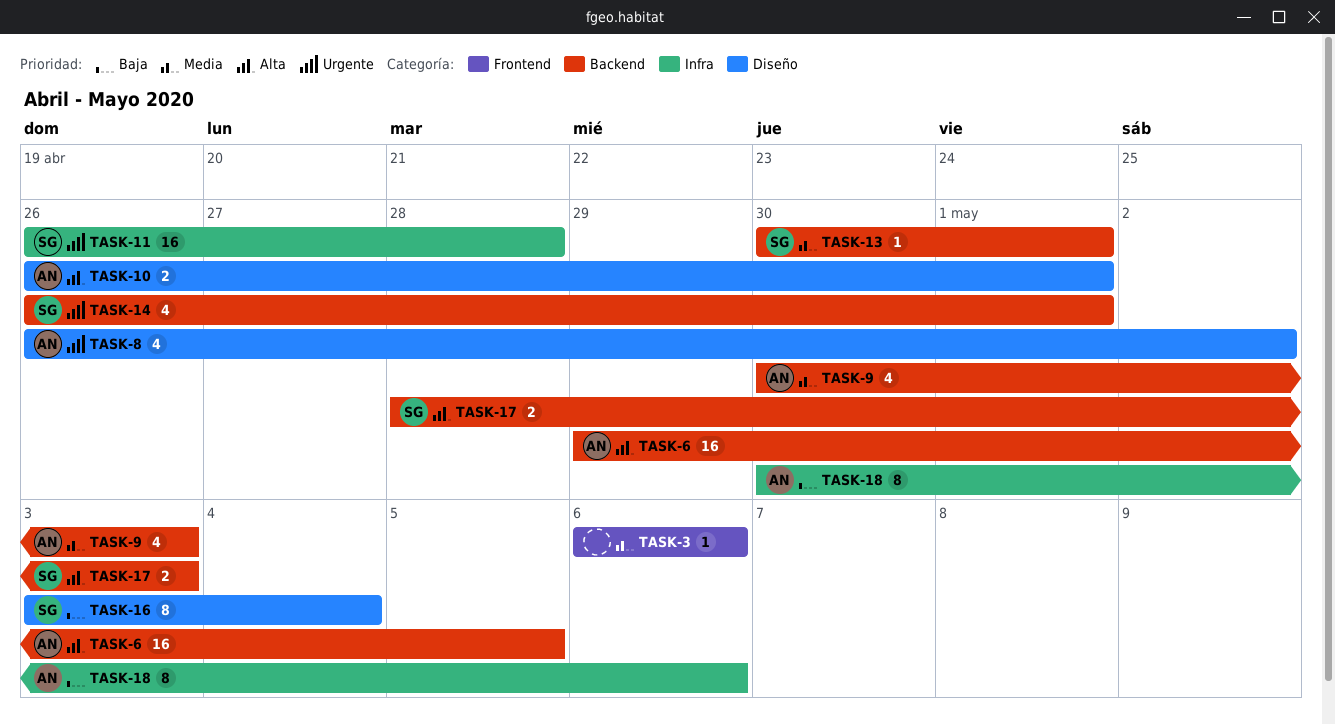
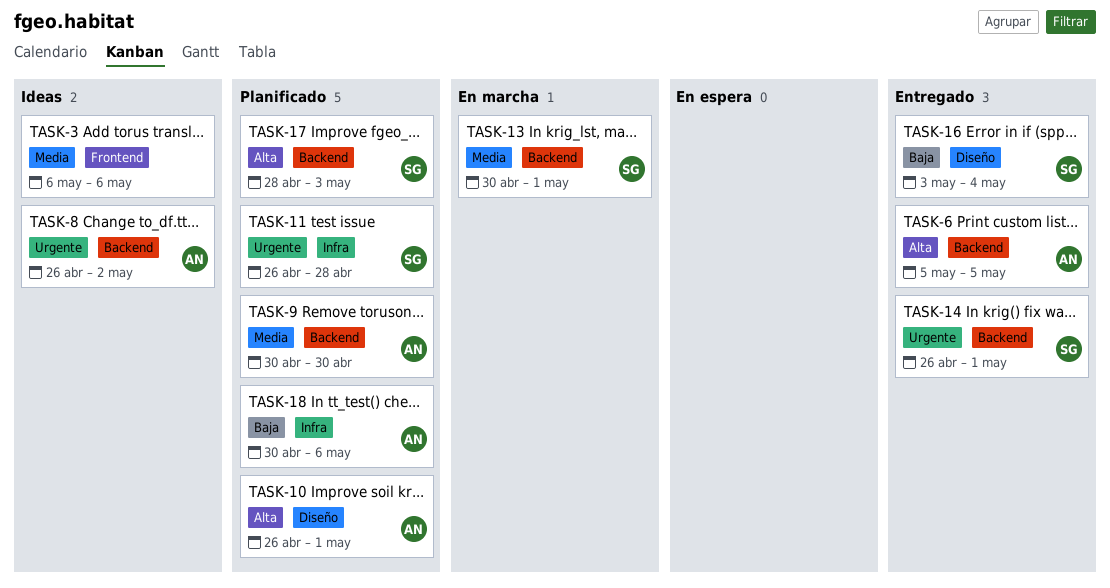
TASK-6, start: Apr 29 -> May 5
TASK-8, label: Diseño -> Backend
TASK-9, due: May 3 -> Apr 30

